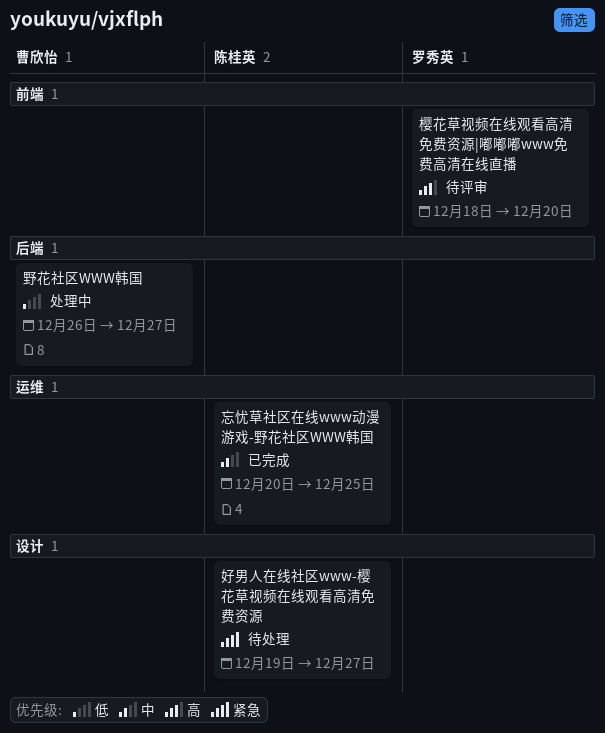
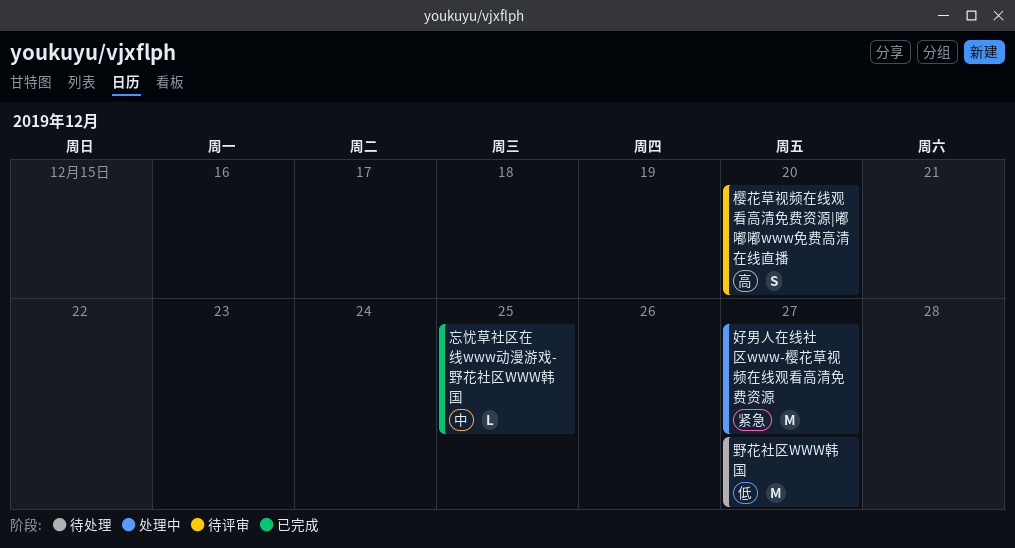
好男人在线社区www-樱花草视频在线观看高清免费资源, status: 待处理 -> 处理中
野花社区WWW韩国, status: 处理中 -> 待处理

